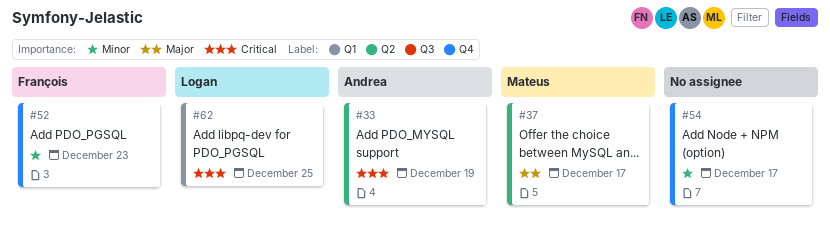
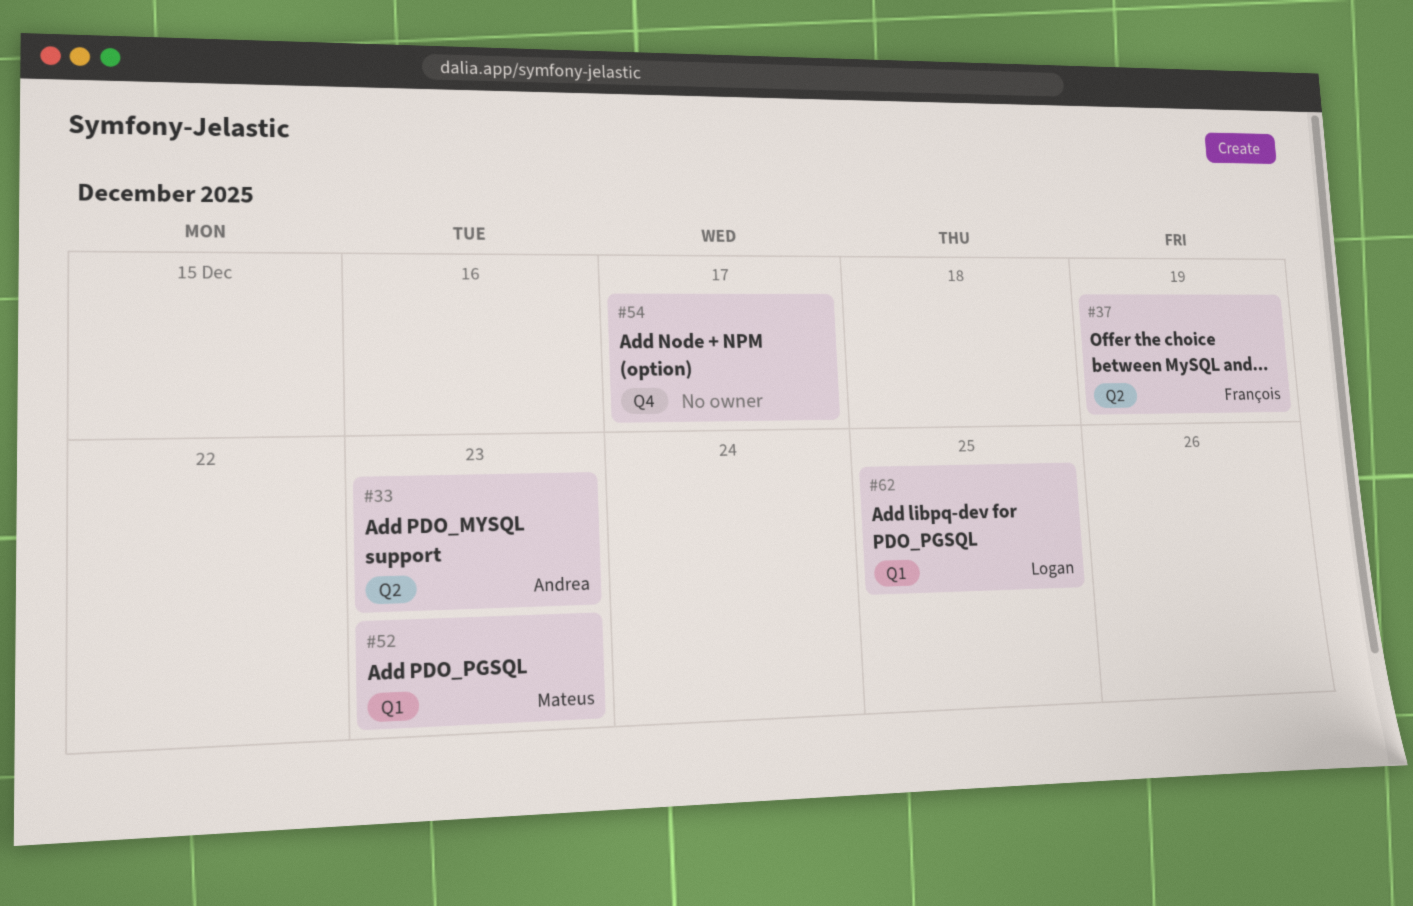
#33, due: Dec 19 -> Dec 23
#37, owner: Mateus -> François
#37, due: Dec 17 -> Dec 19
#52, owner: François -> Mateus
#52, label: Q4 -> Q1

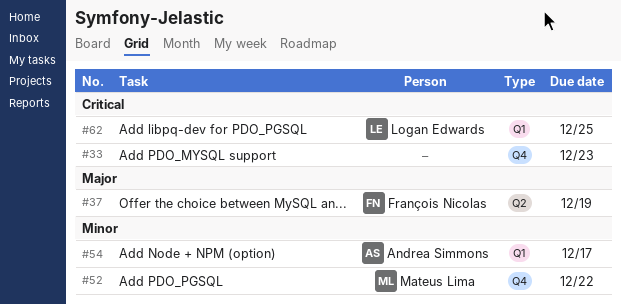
#33, owner: Andrea Simmons -> none
#33, label: Q2 -> Q4
#52, label: Q1 -> Q4
#52, due: Dec 23 -> Dec 22
#54, owner: none -> Andrea Simmons
#54, label: Q4 -> Q1

